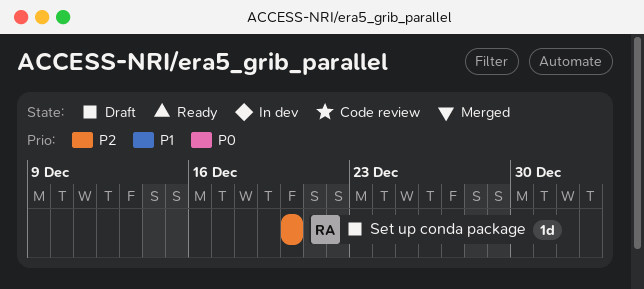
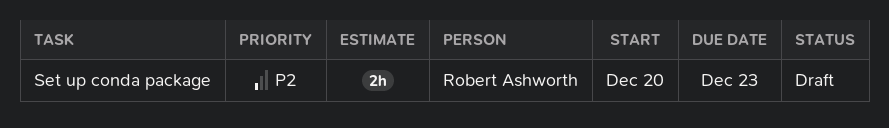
Set up conda package, estimate: 1d -> 2h
Set up conda package, due: Dec 20 -> Dec 23

